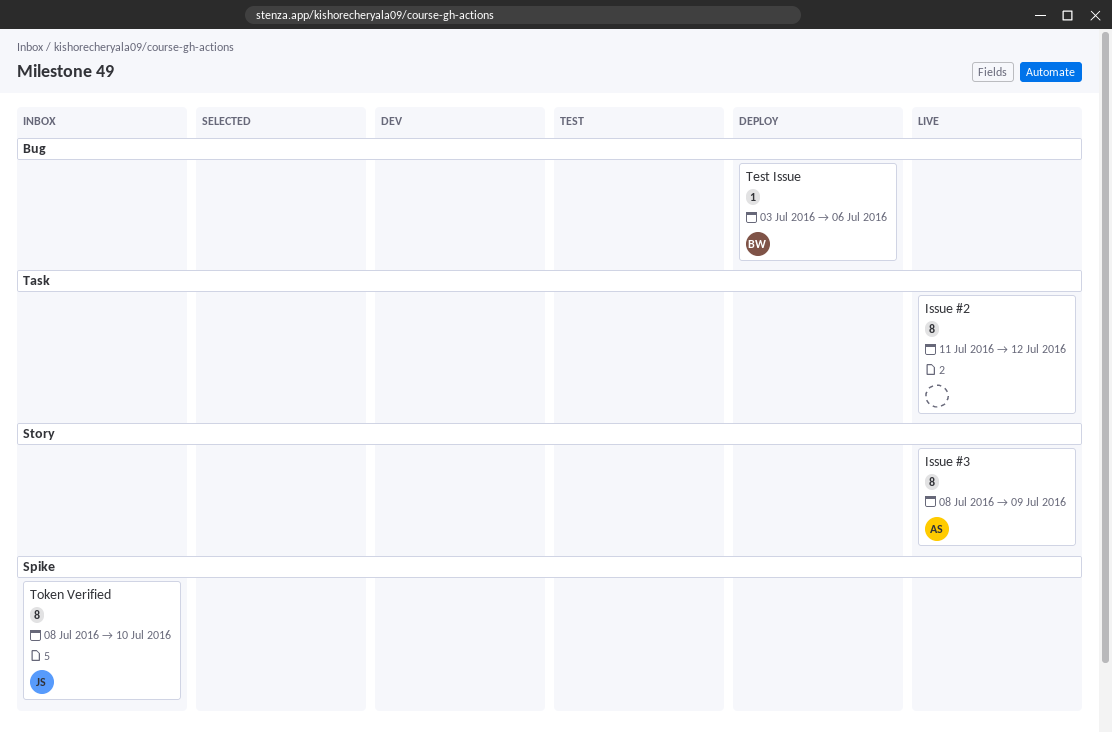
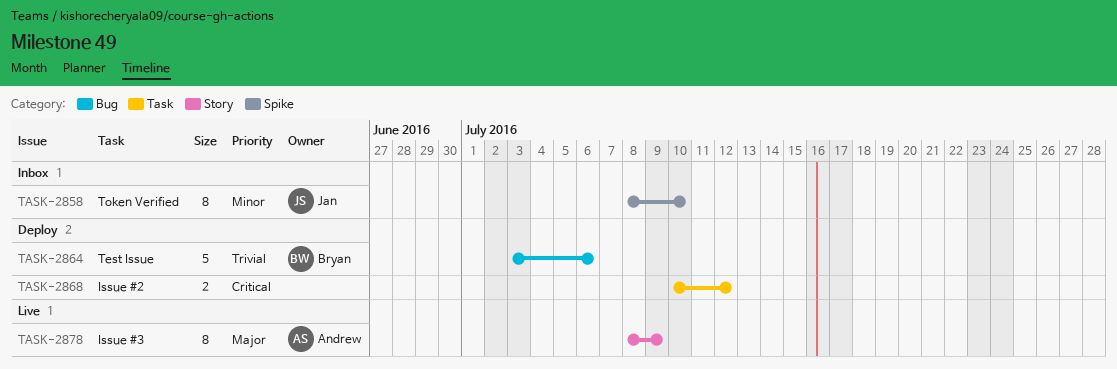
Issue #2, status: Live -> Deploy
Issue #2, estimate: 8 -> 2
Issue #2, start: Jul 11 -> Jul 10
Test Issue, estimate: 1 -> 5

